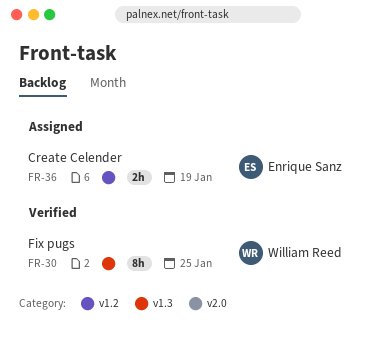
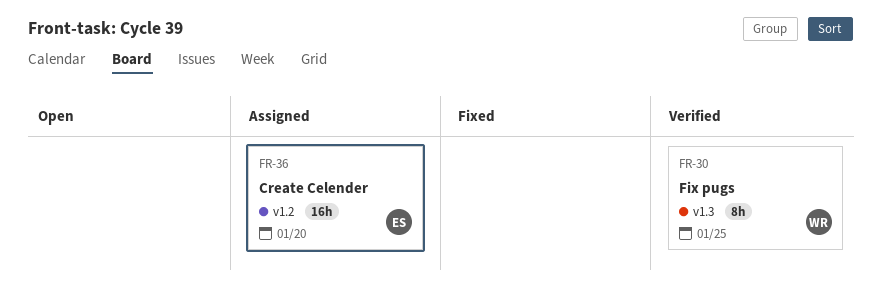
FR-36, estimate: 2h -> 16h
FR-36, due: Jan 19 -> Jan 20

